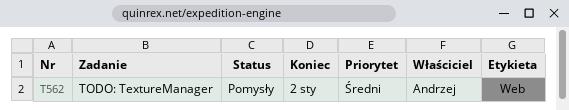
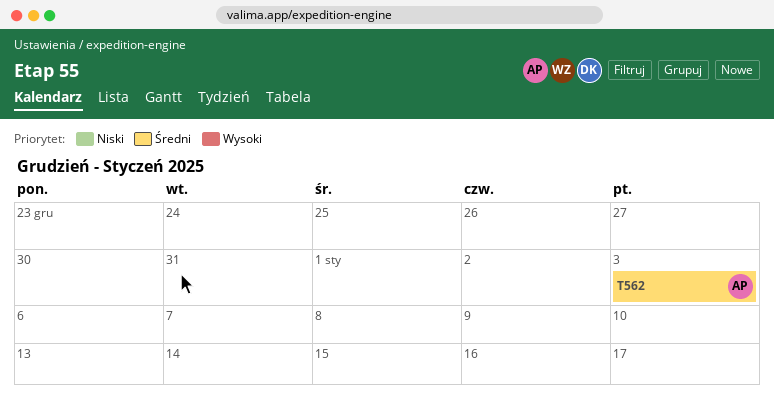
T562, due: Jan 2 -> Jan 3

